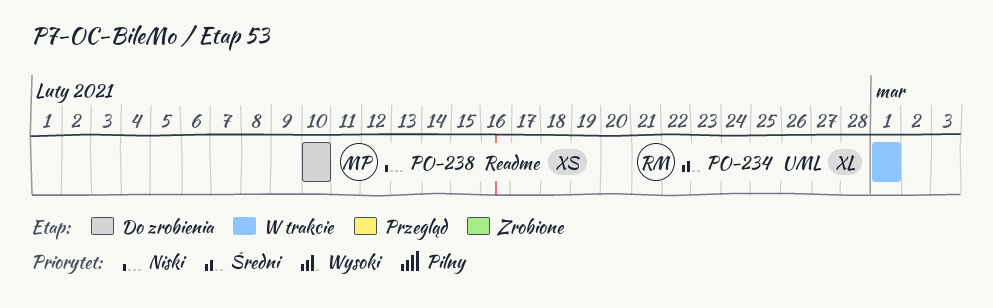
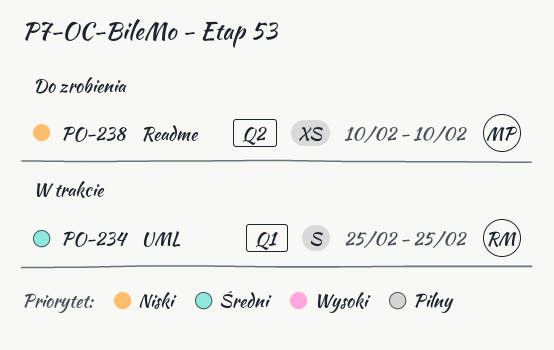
PO-234, estimate: XL -> S
PO-234, start: Mar 1 -> Feb 25
PO-234, due: Mar 1 -> Feb 25

